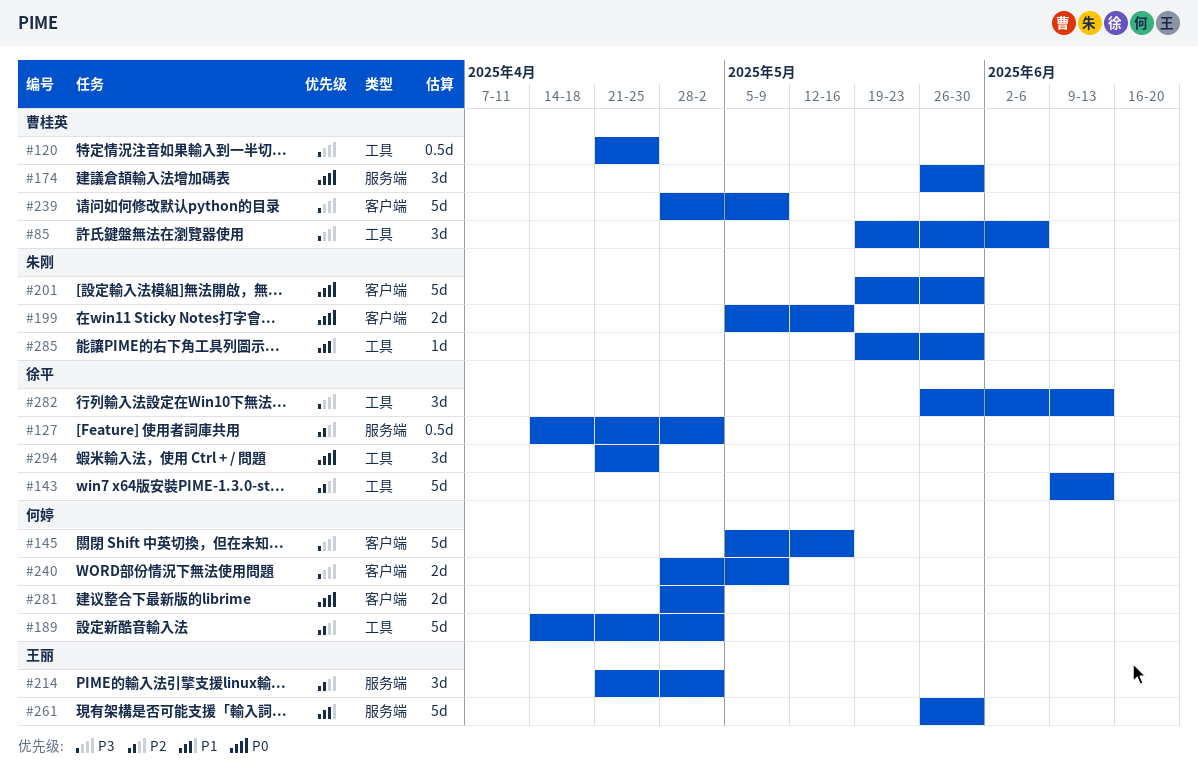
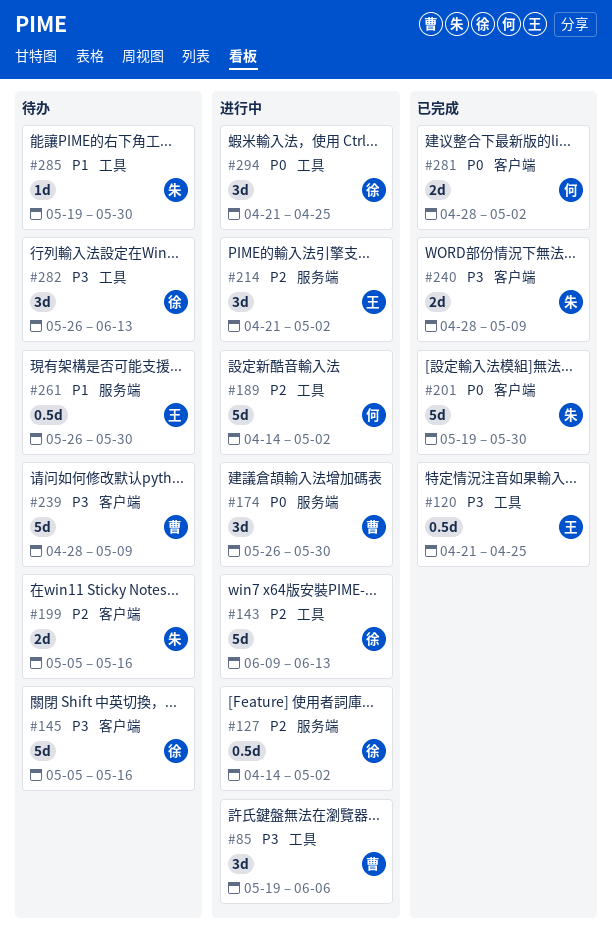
#120, owner: 曹桂英 -> 王丽
#145, owner: 何婷 -> 徐平
#199, priority: P0 -> P2
#240, owner: 何婷 -> 朱刚
#261, estimate: 5d -> 0.5d

